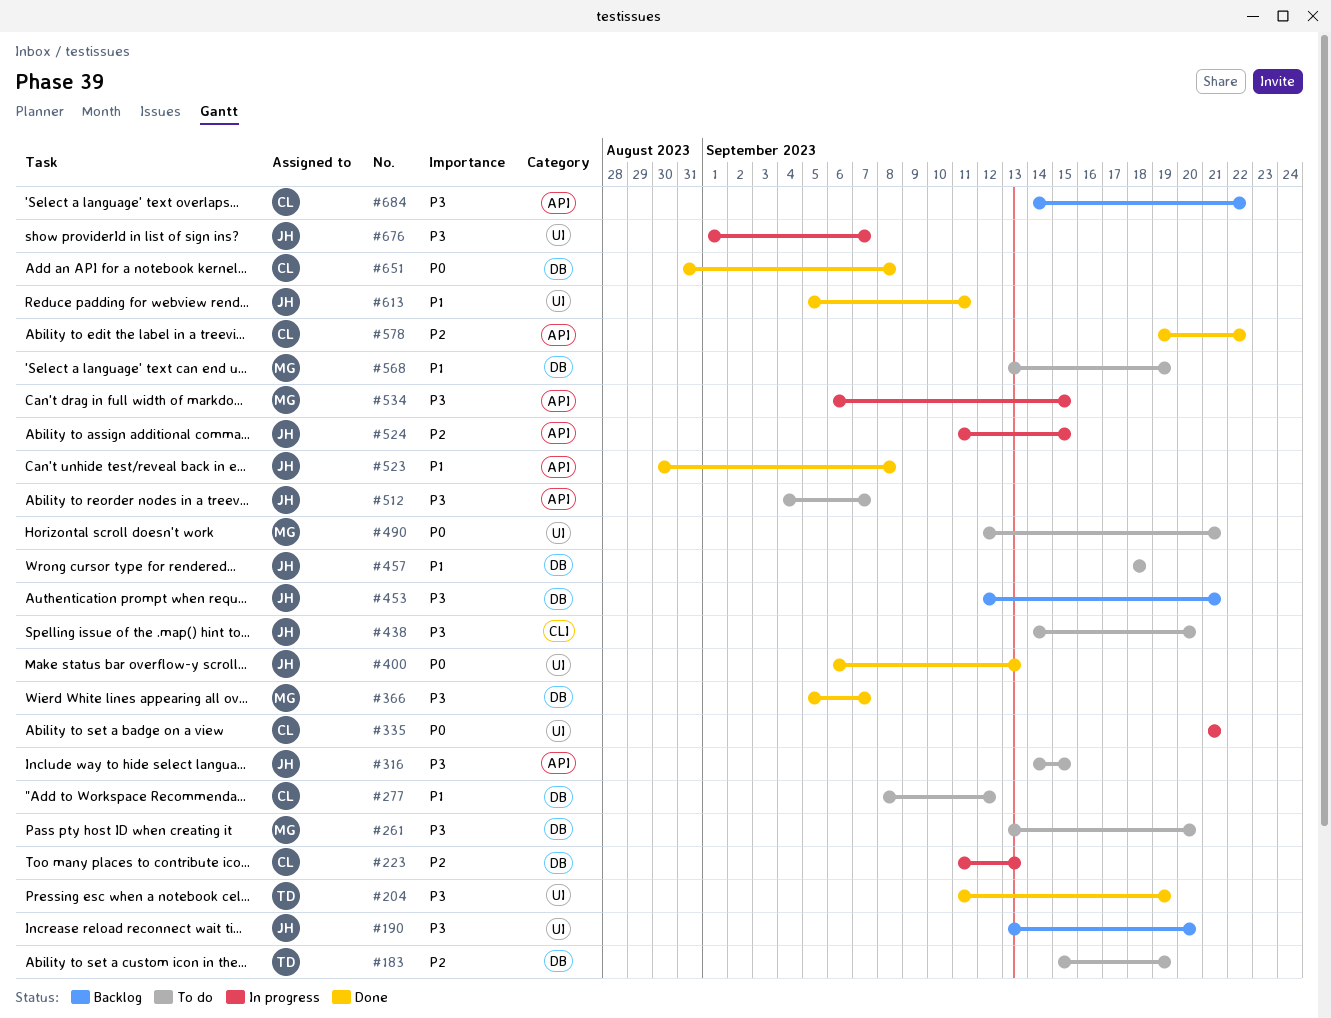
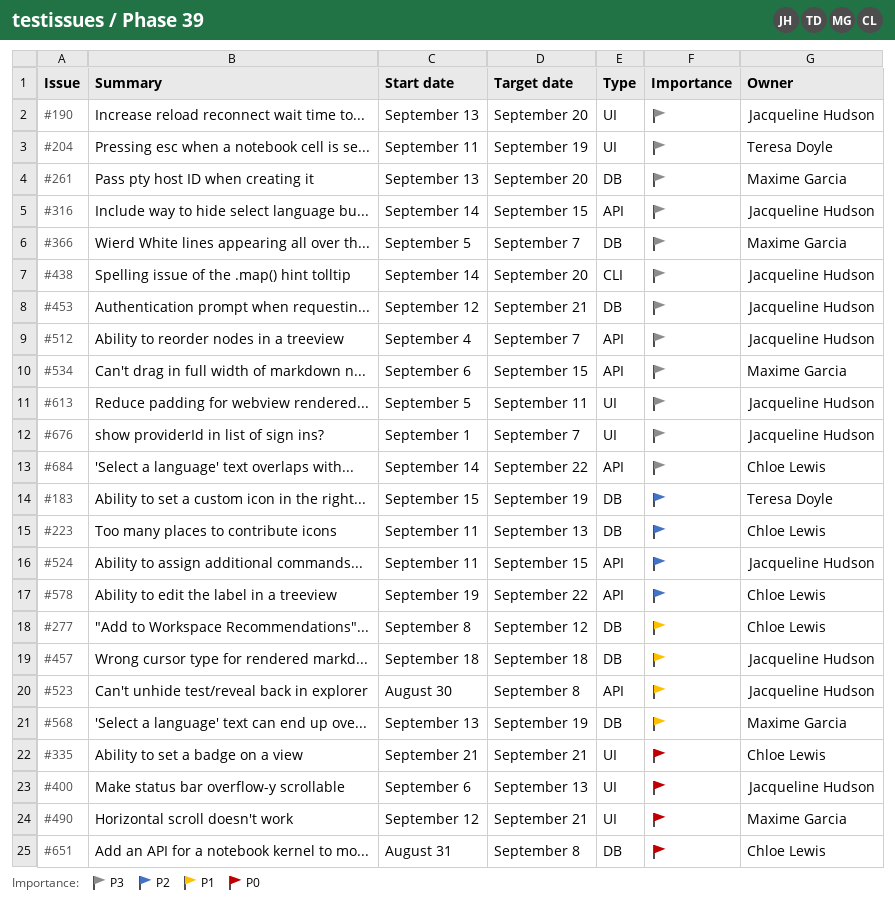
#613, priority: P1 -> P3

